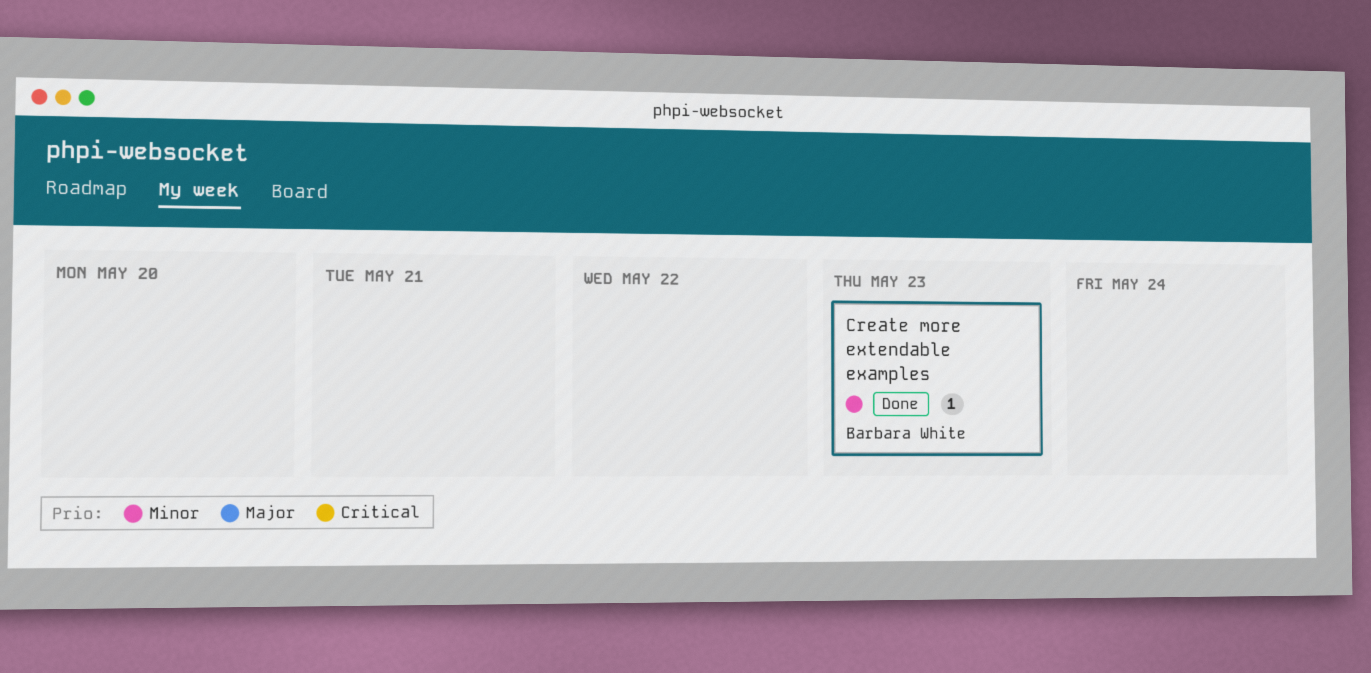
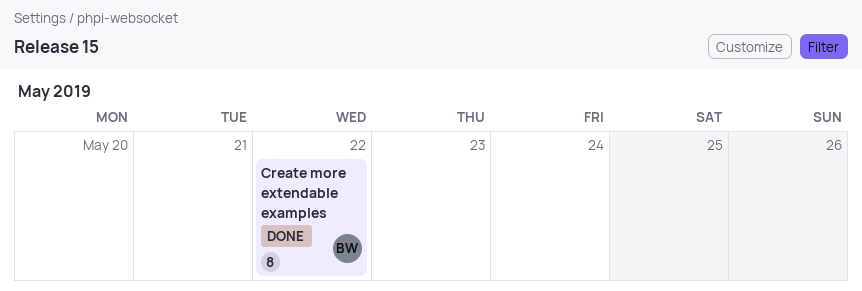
Create more extendable examples, estimate: 1 -> 8
Create more extendable examples, due: May 23 -> May 22

